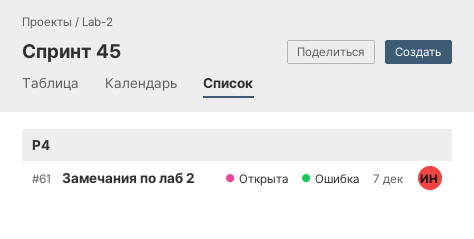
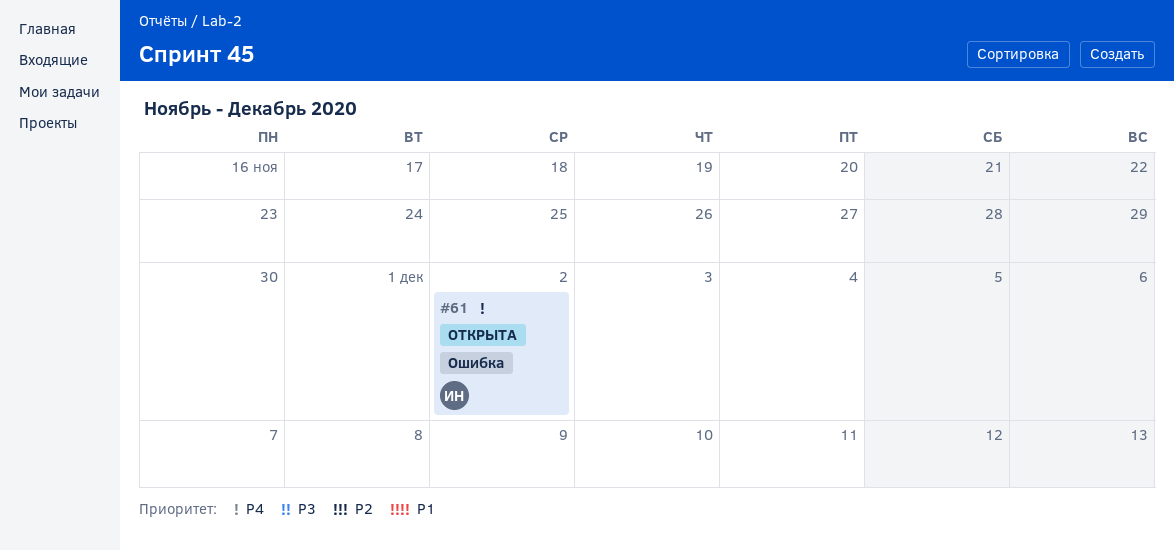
#61, due: Dec 7 -> Dec 2

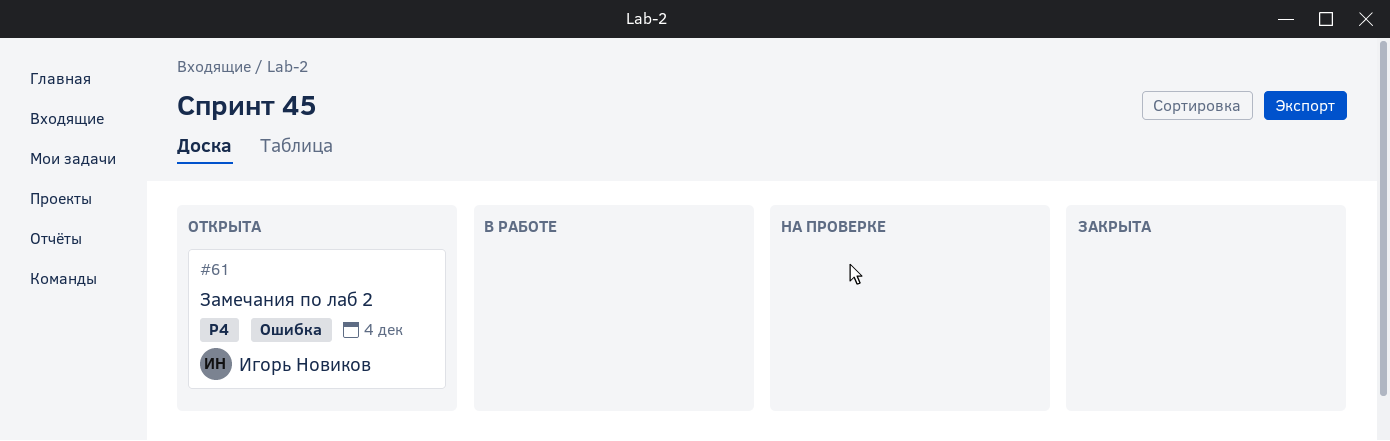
#61, due: Dec 2 -> Dec 4

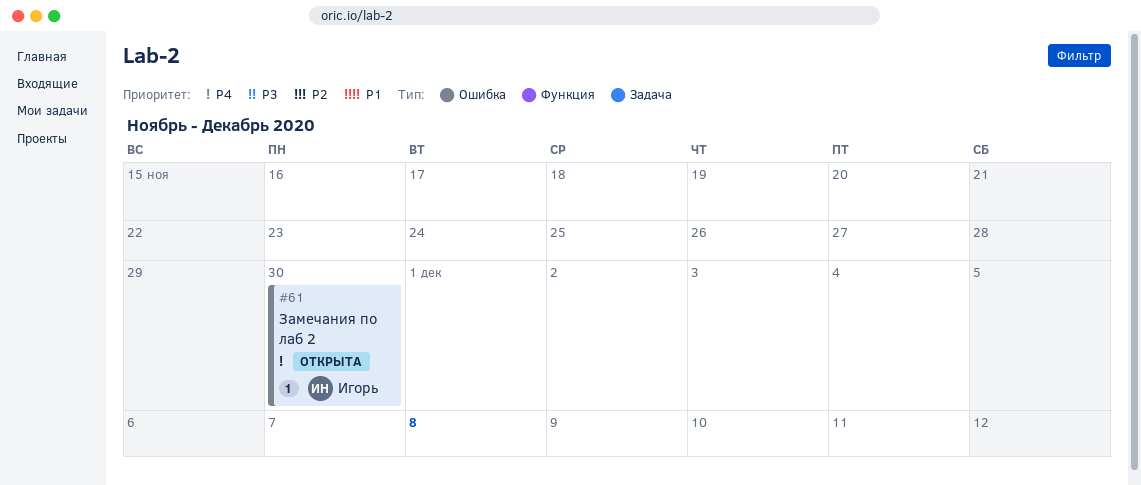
#61, due: Dec 4 -> Nov 30

